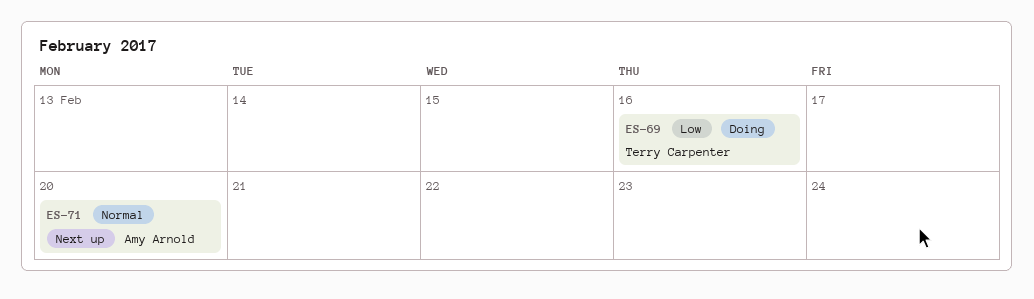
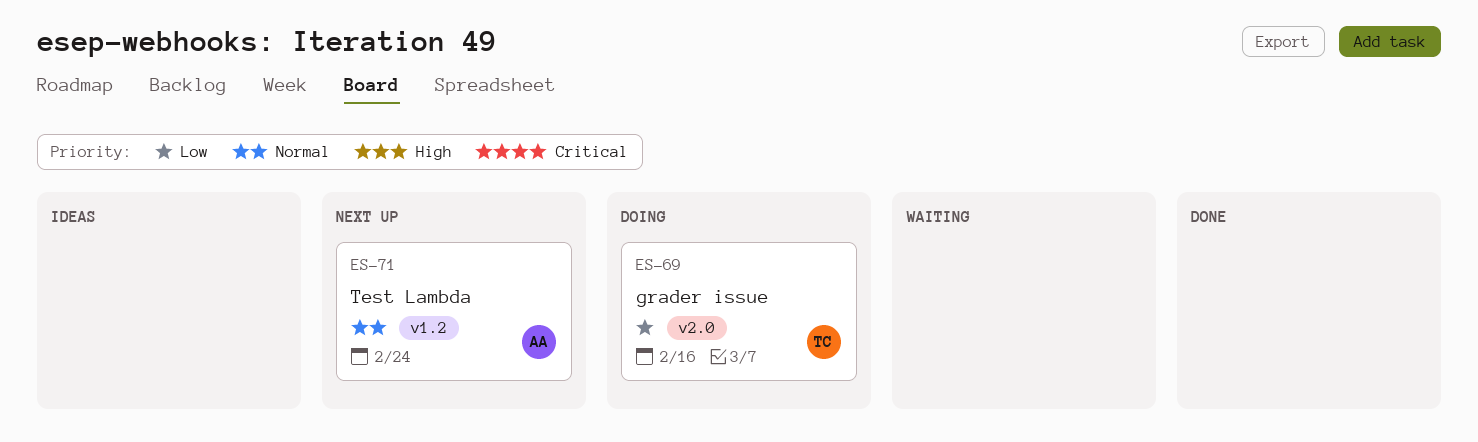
ES-71, due: Feb 20 -> Feb 24

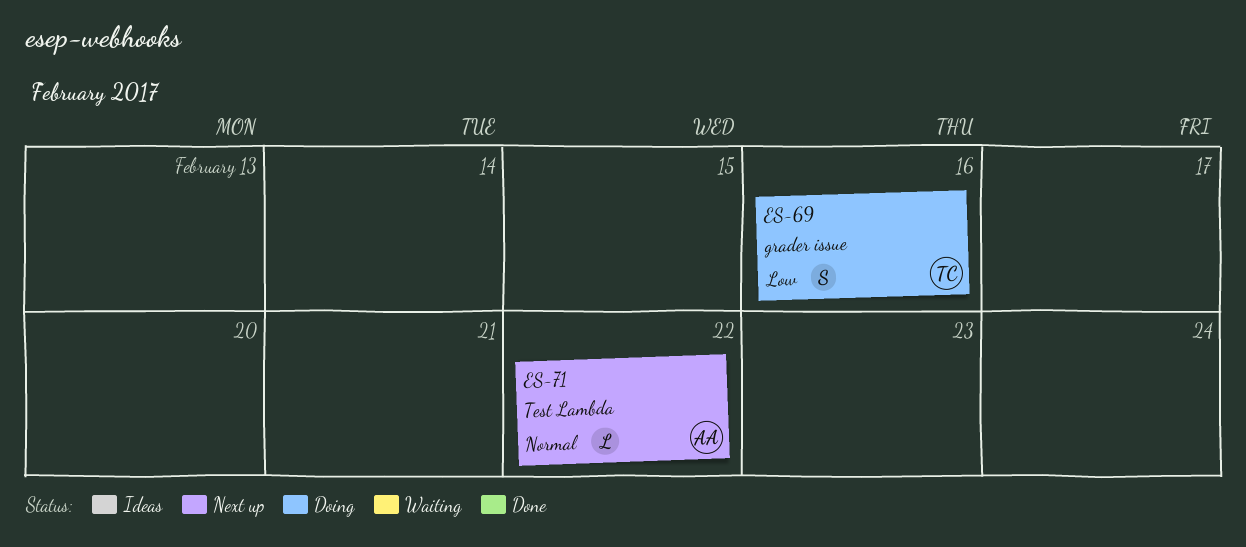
ES-71, due: Feb 24 -> Feb 22

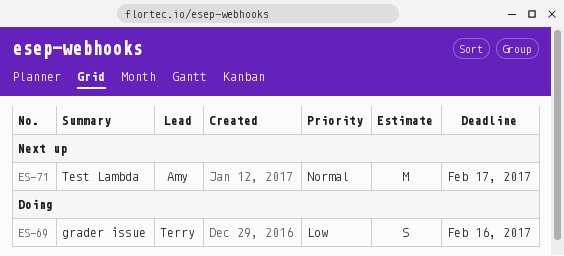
ES-71, estimate: L -> M
ES-71, due: Feb 22 -> Feb 17

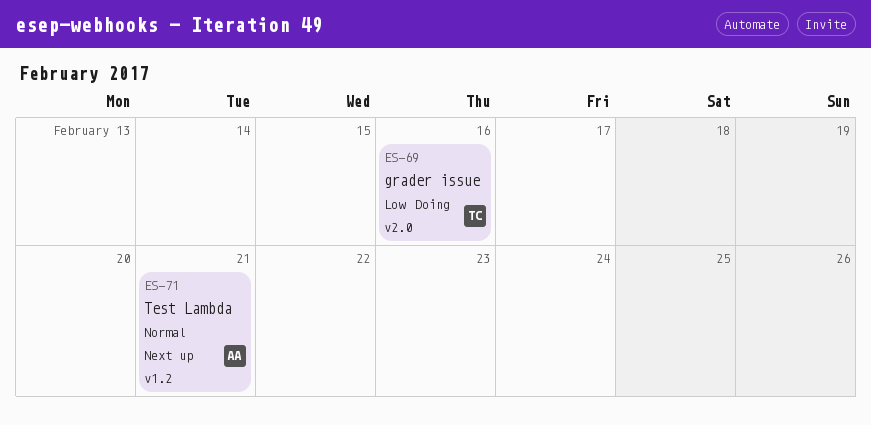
ES-71, due: Feb 17 -> Feb 21

